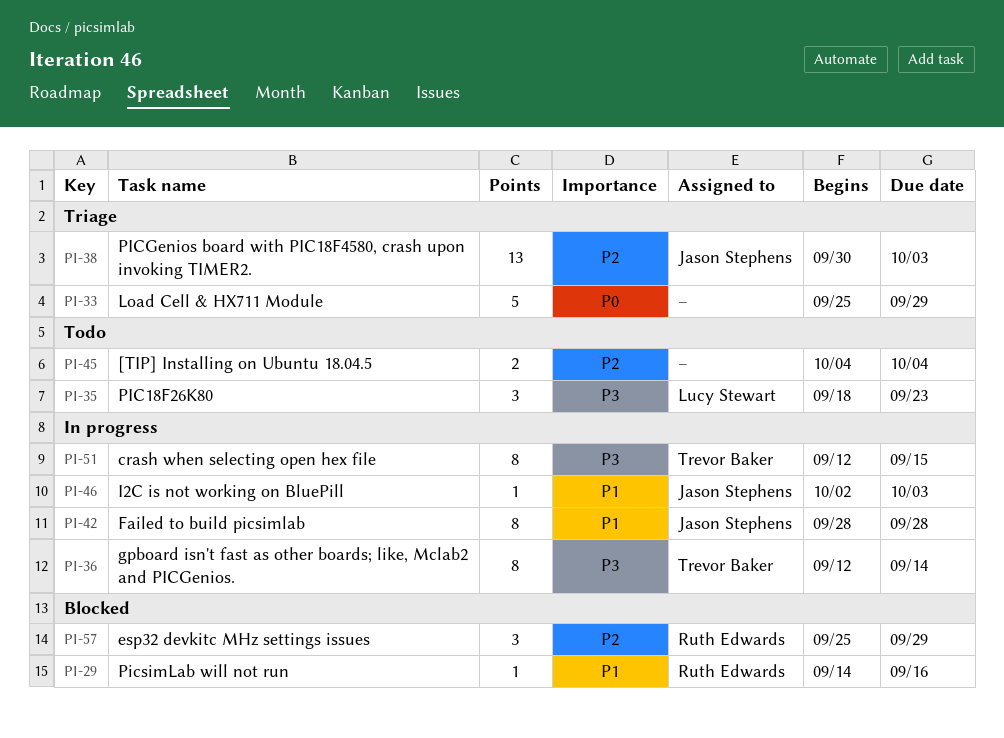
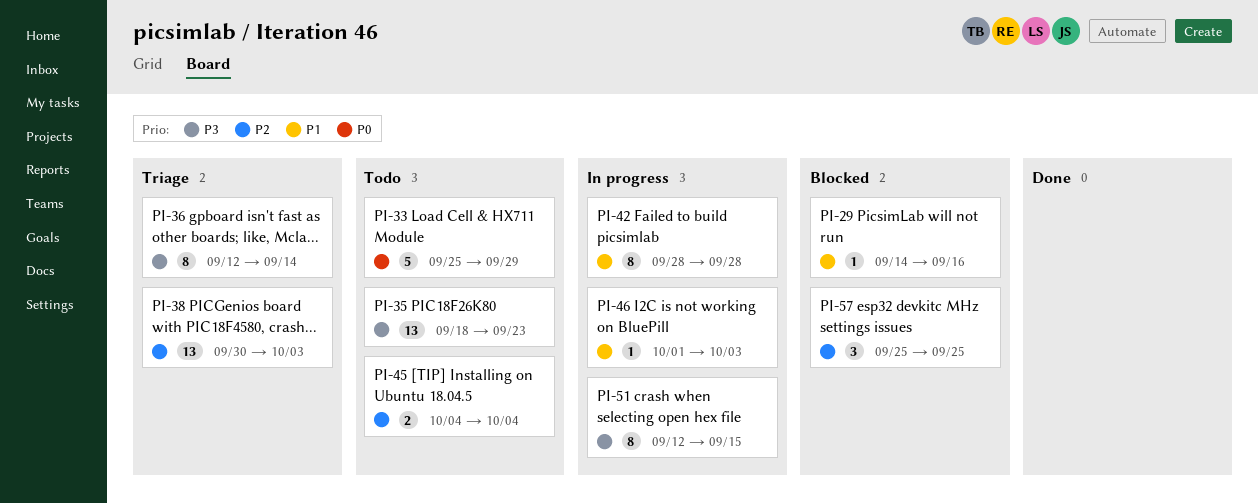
PI-33, status: Triage -> Todo
PI-35, estimate: 3 -> 13
PI-36, status: In progress -> Triage
PI-46, start: Oct 2 -> Oct 1
PI-57, due: Sep 29 -> Sep 25

